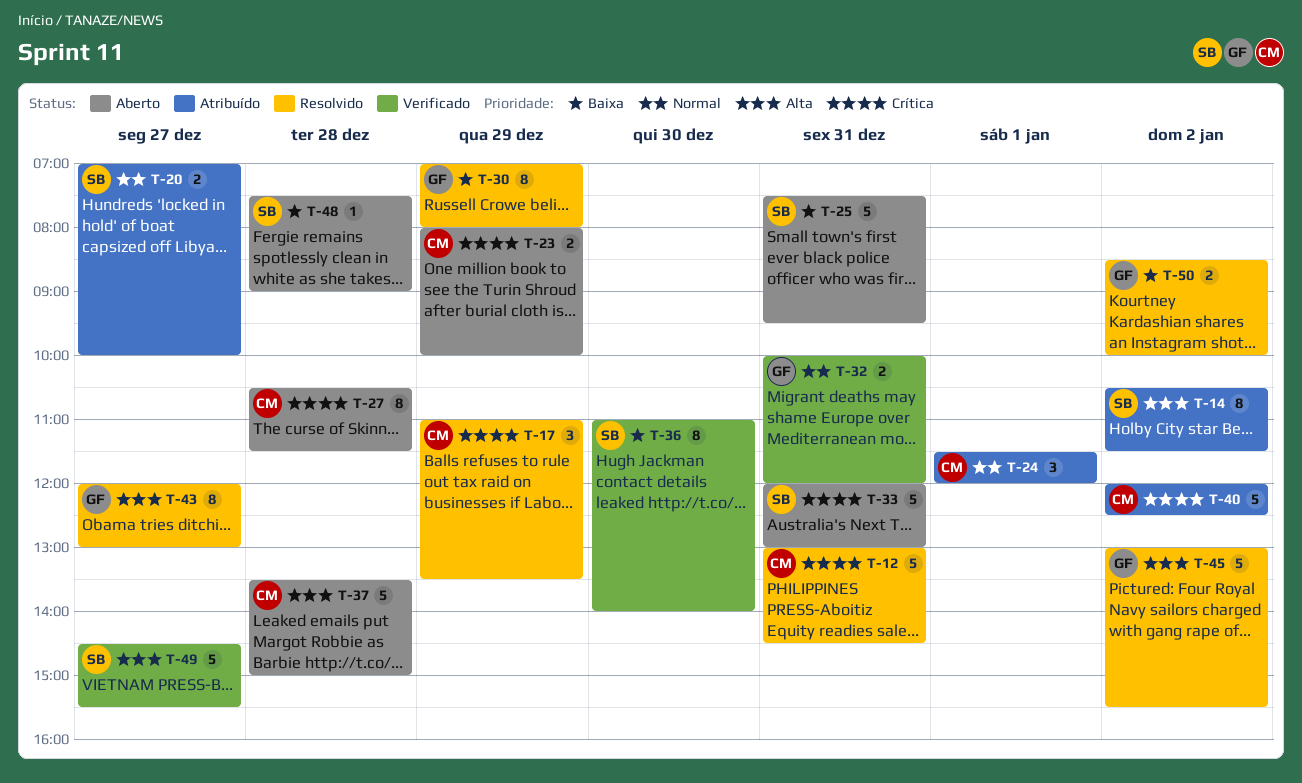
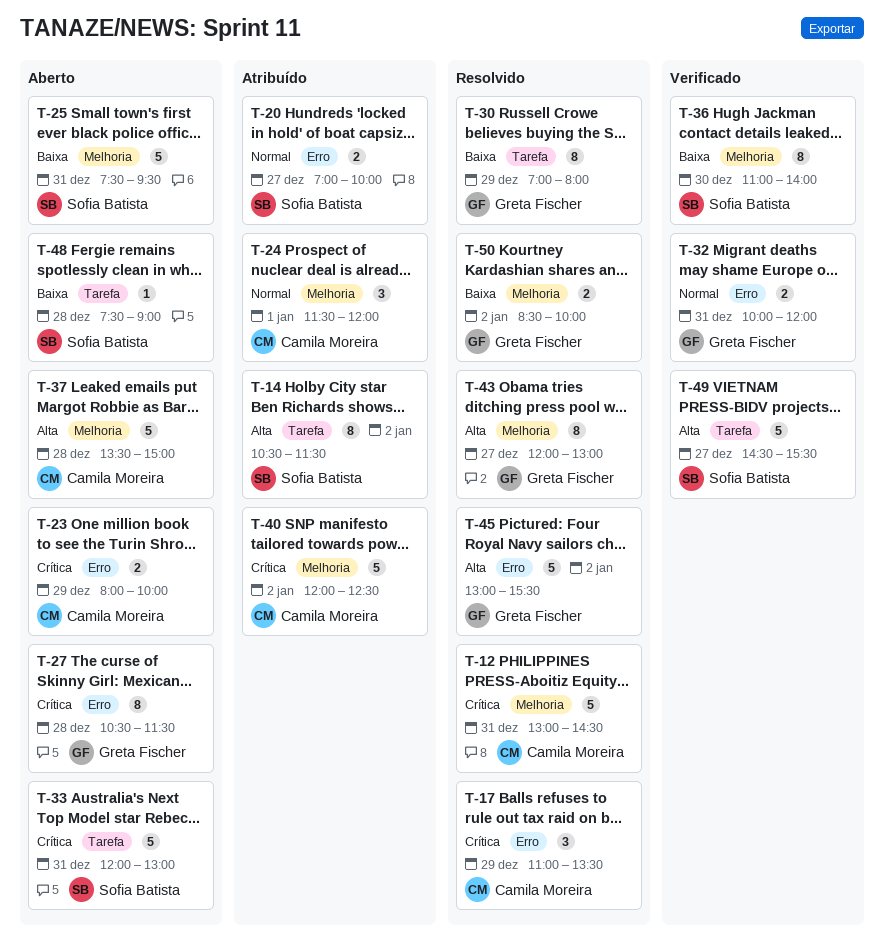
T-27, owner: Camila Moreira -> Greta Fischer

